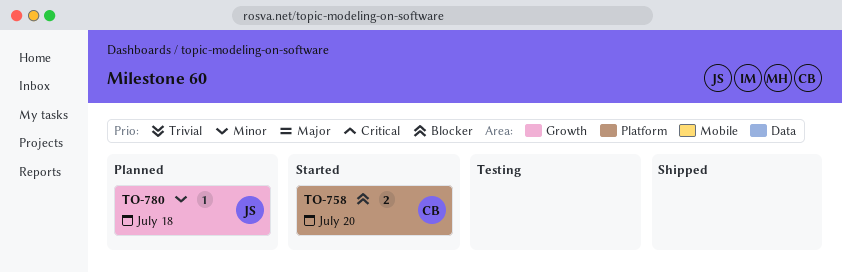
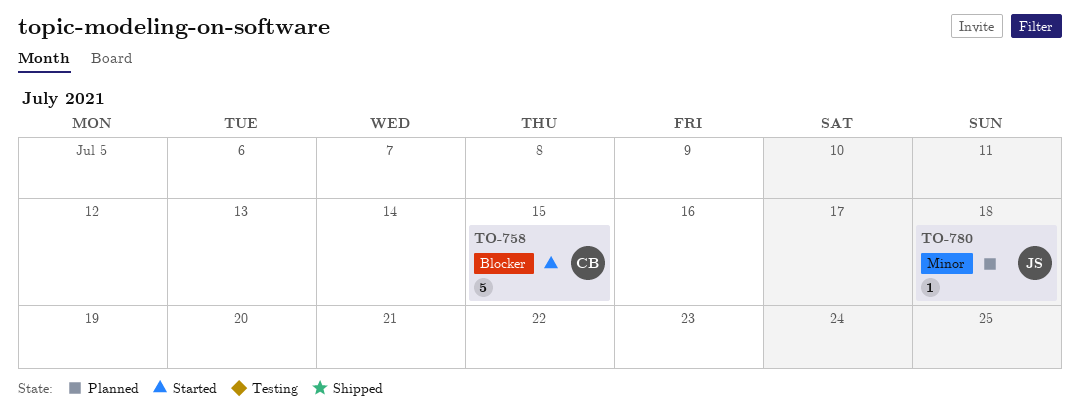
TO-758, estimate: 2 -> 5
TO-758, due: Jul 20 -> Jul 15

